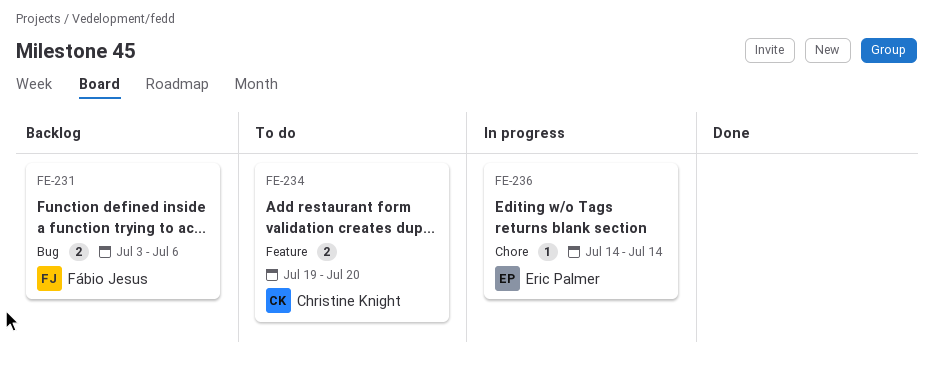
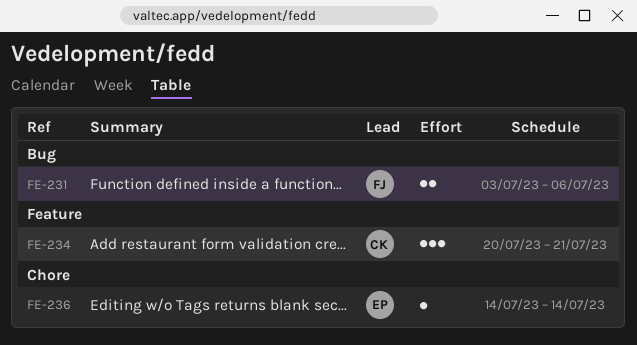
FE-234, estimate: 2 -> 3
FE-234, start: Jul 19 -> Jul 20
FE-234, due: Jul 20 -> Jul 21

